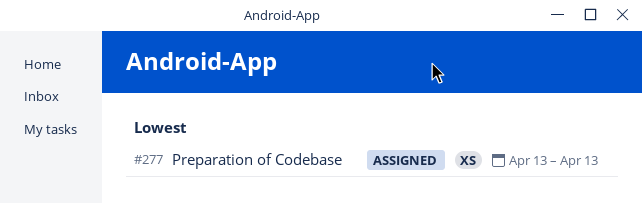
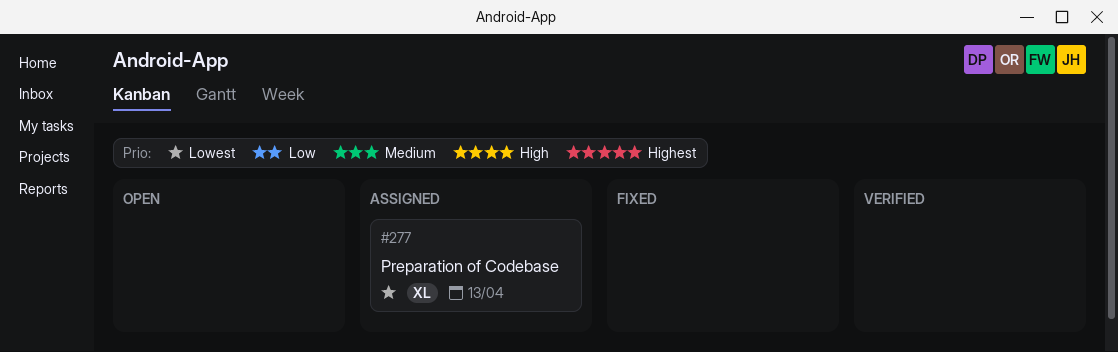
#277, estimate: XS -> XL

